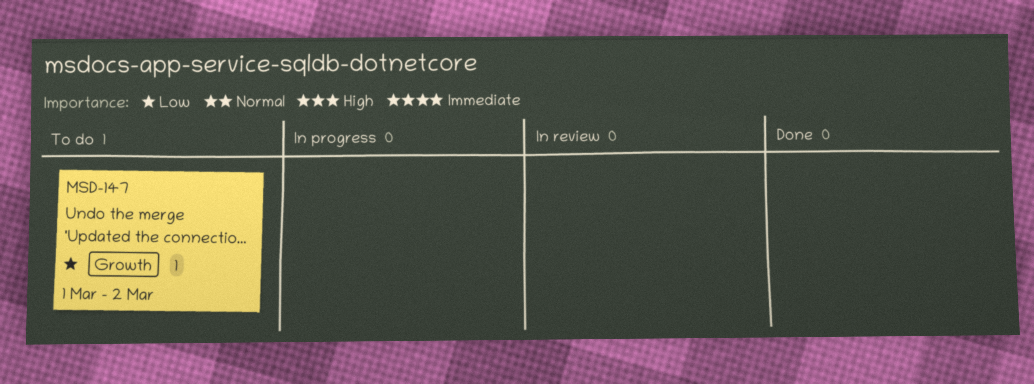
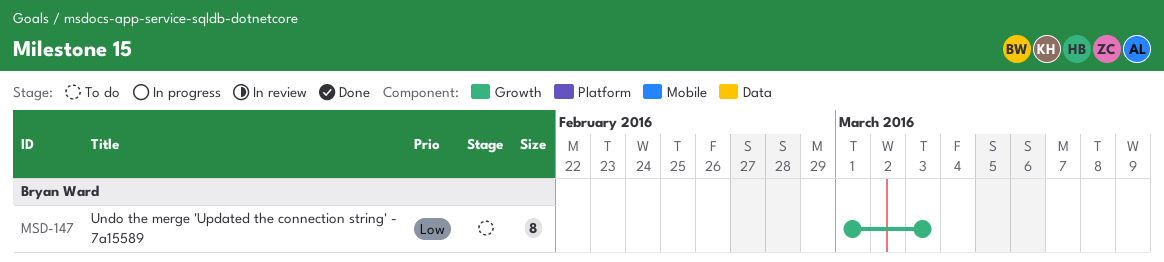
MSD-147, estimate: 1 -> 8
MSD-147, due: Mar 2 -> Mar 3

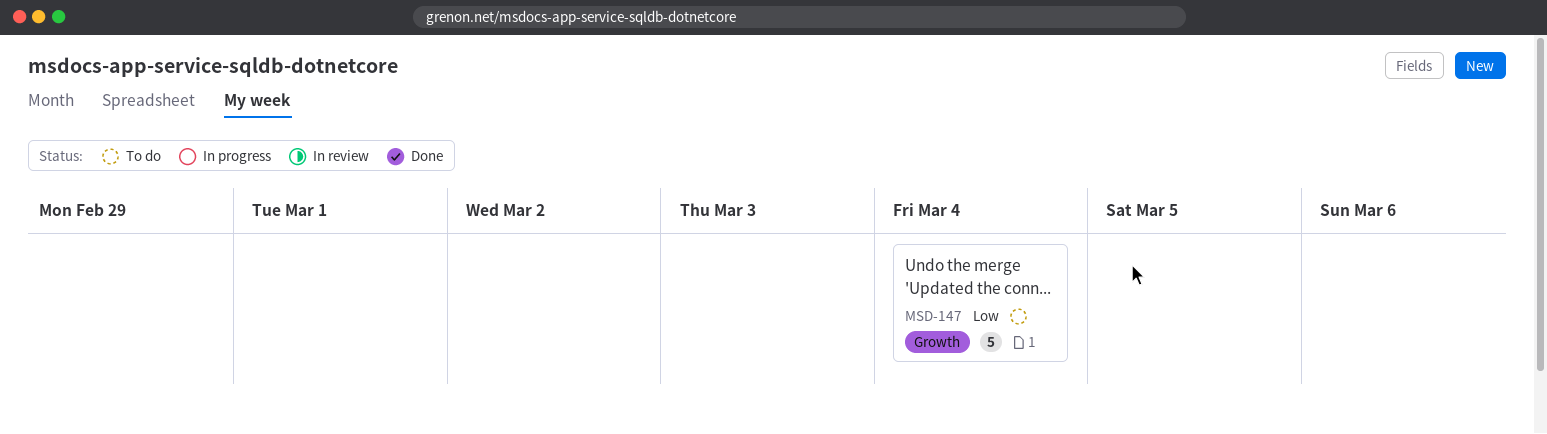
MSD-147, estimate: 8 -> 5
MSD-147, due: Mar 3 -> Mar 4

